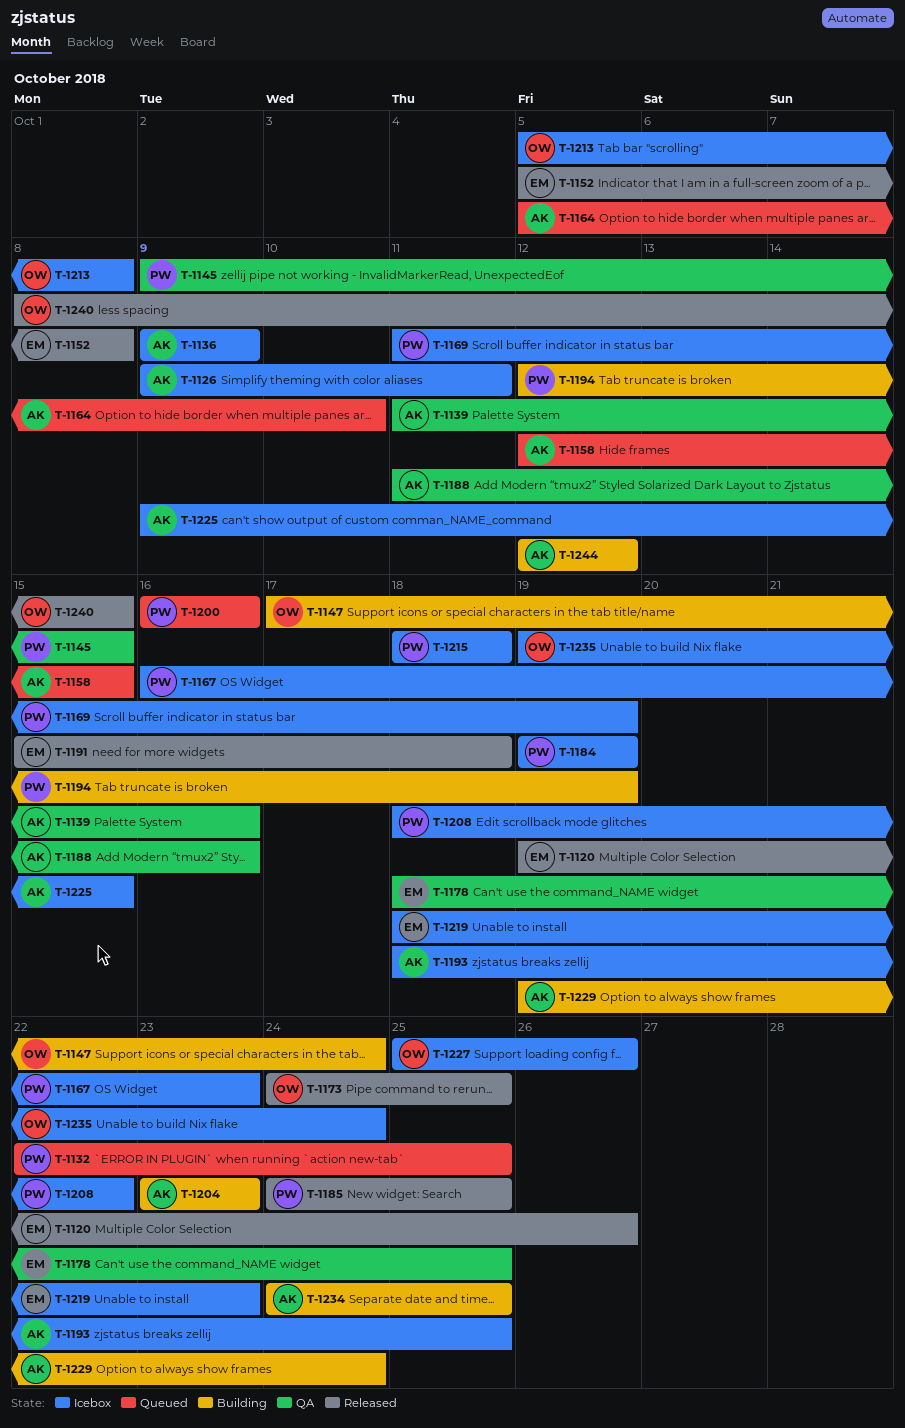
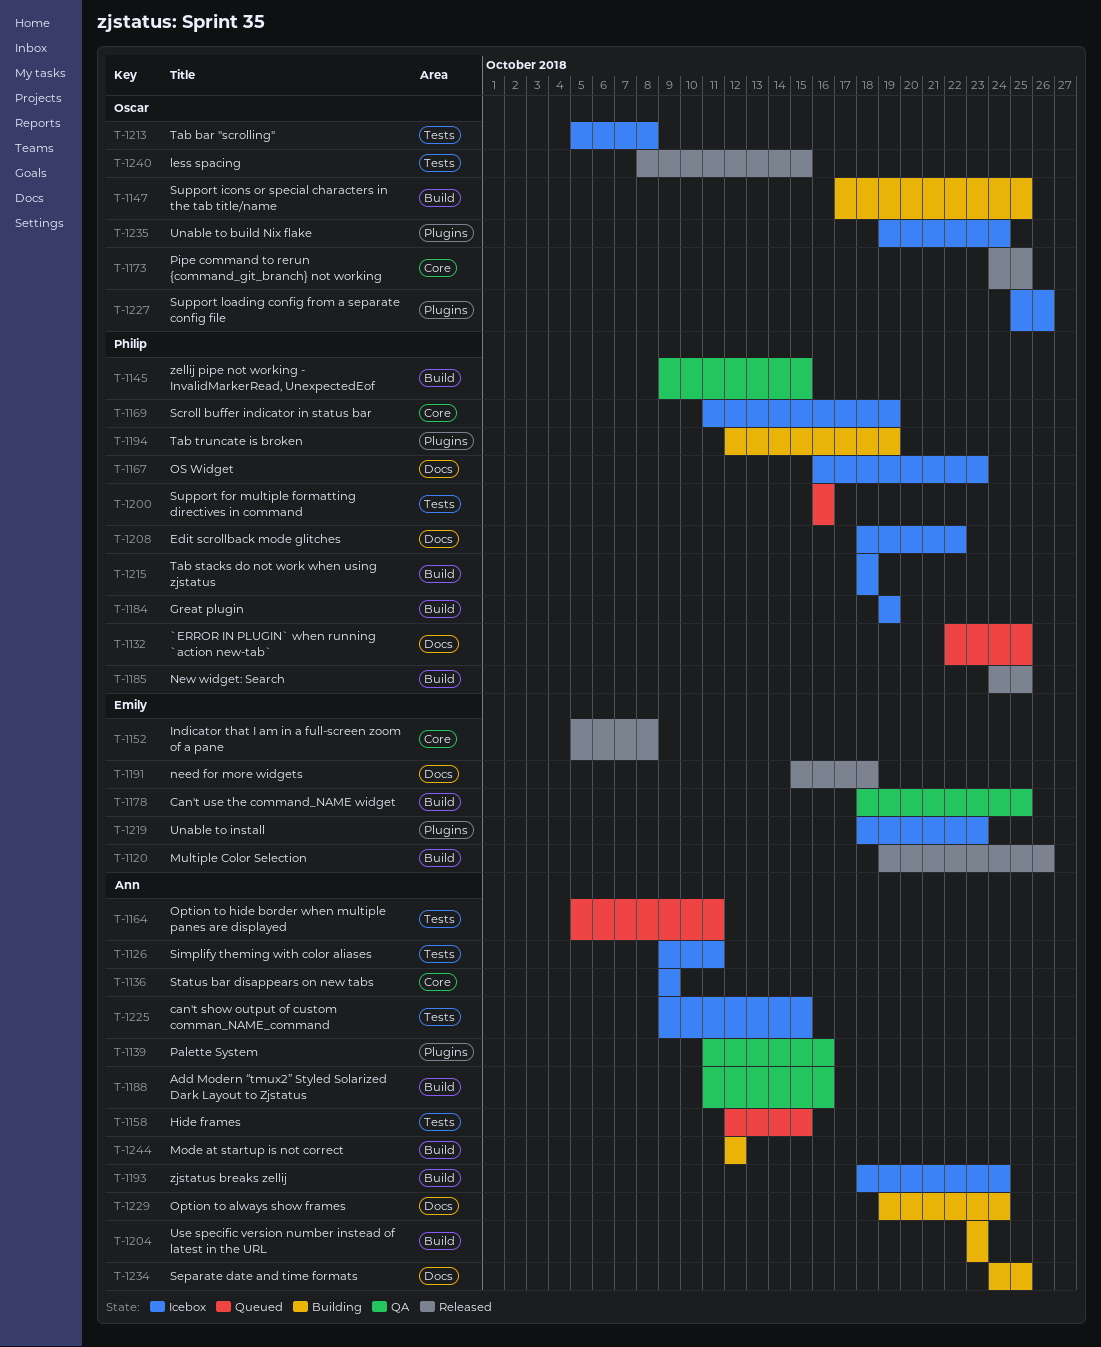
T-1147, due: Oct 24 -> Oct 25
T-1164, due: Oct 10 -> Oct 11
T-1193, due: Oct 25 -> Oct 24

